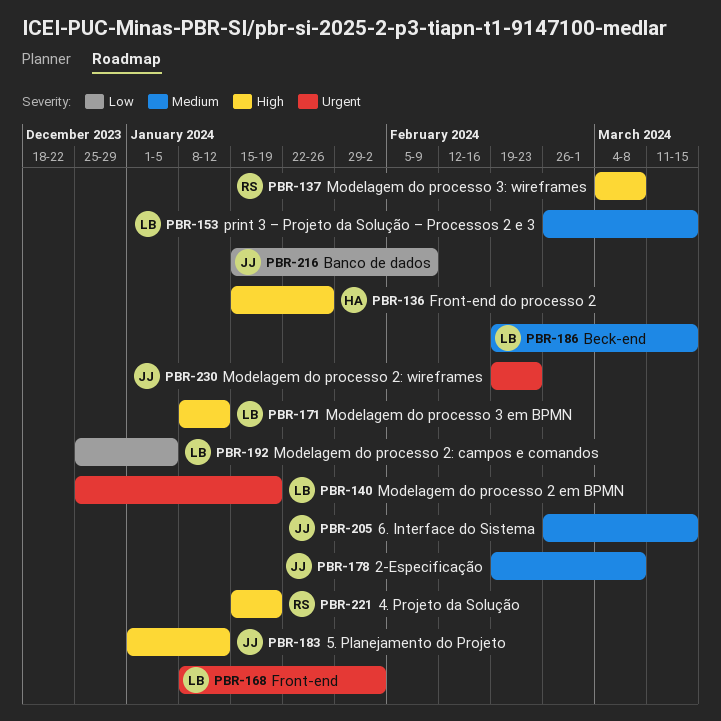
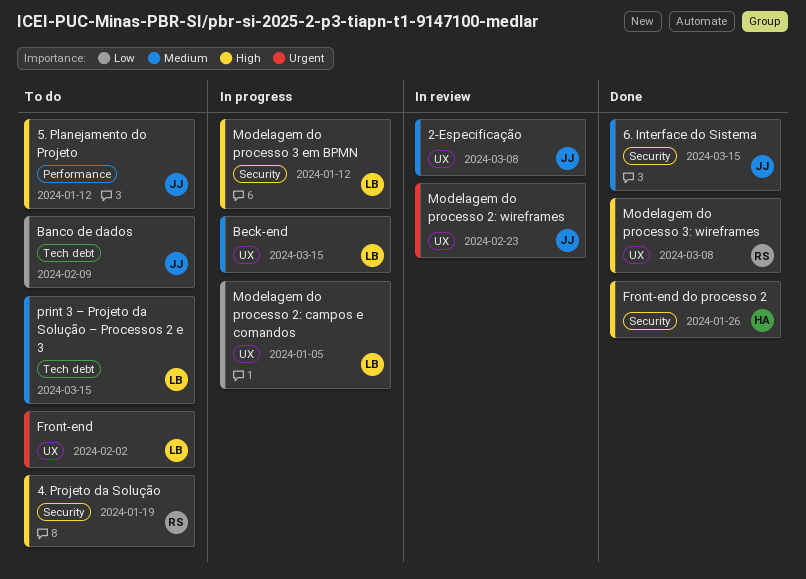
Modelagem do processo 2 em BPMN: present -> none

